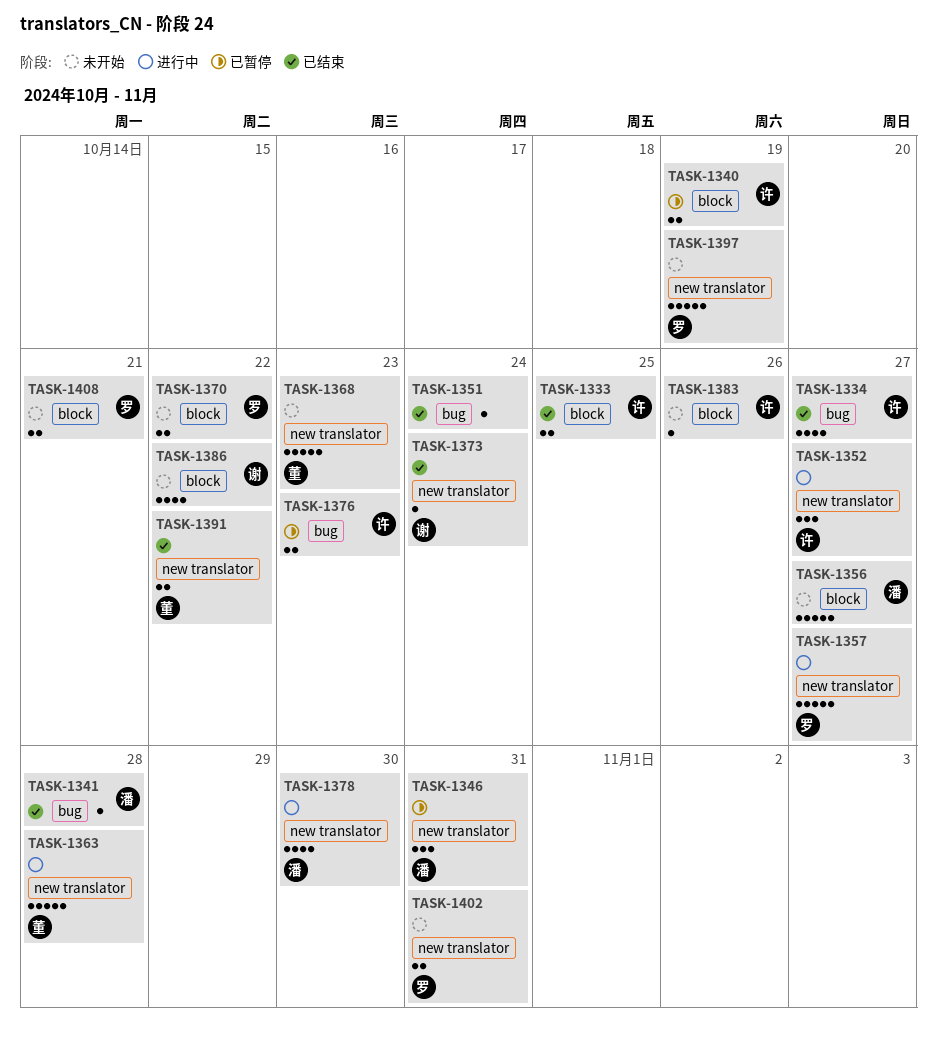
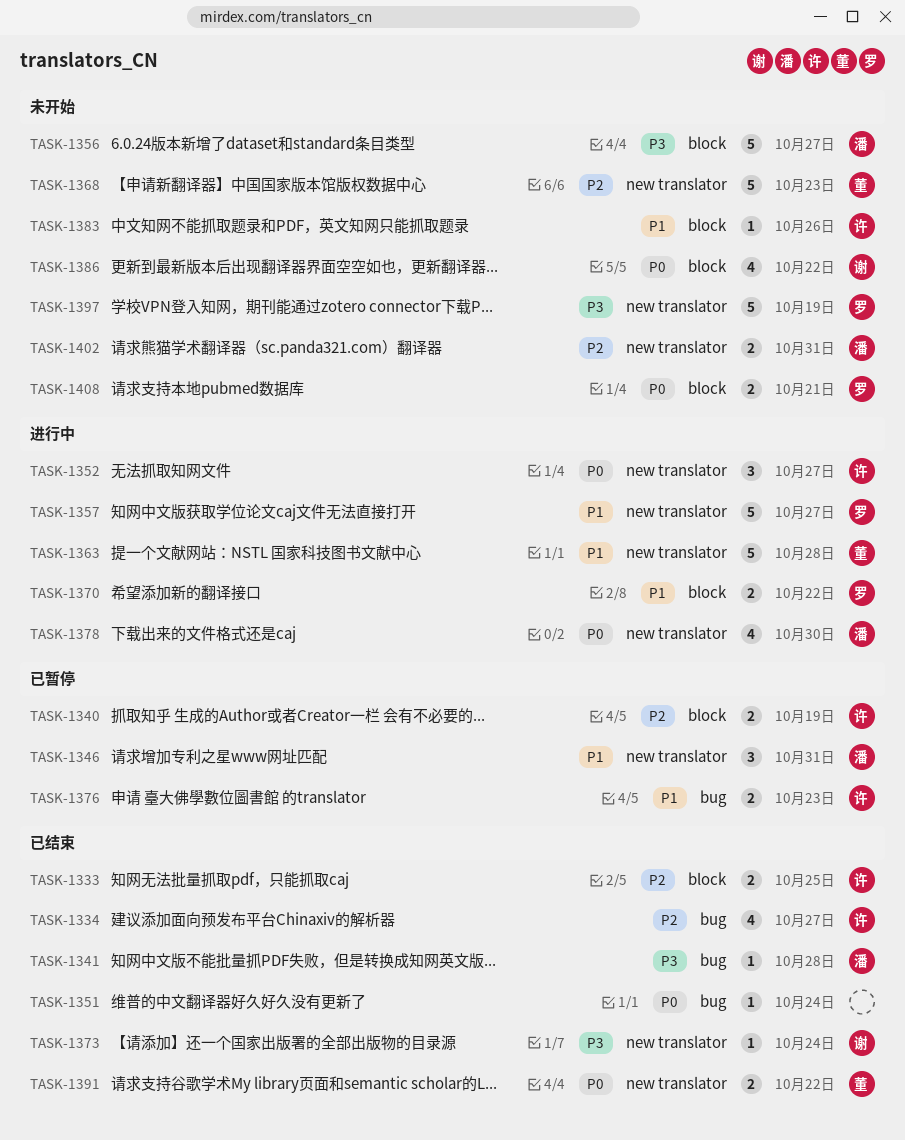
TASK-1370, status: 未开始 -> 进行中
TASK-1402, owner: 罗 -> 潘

